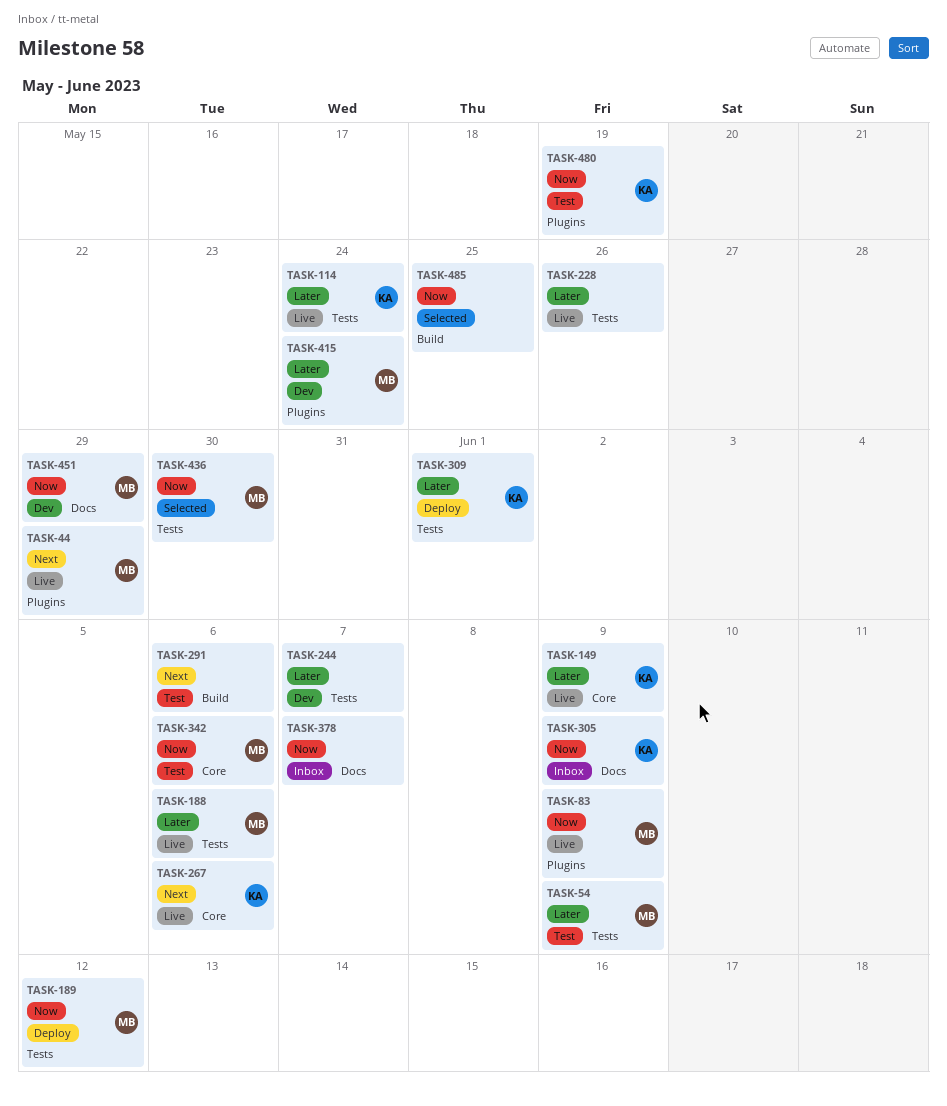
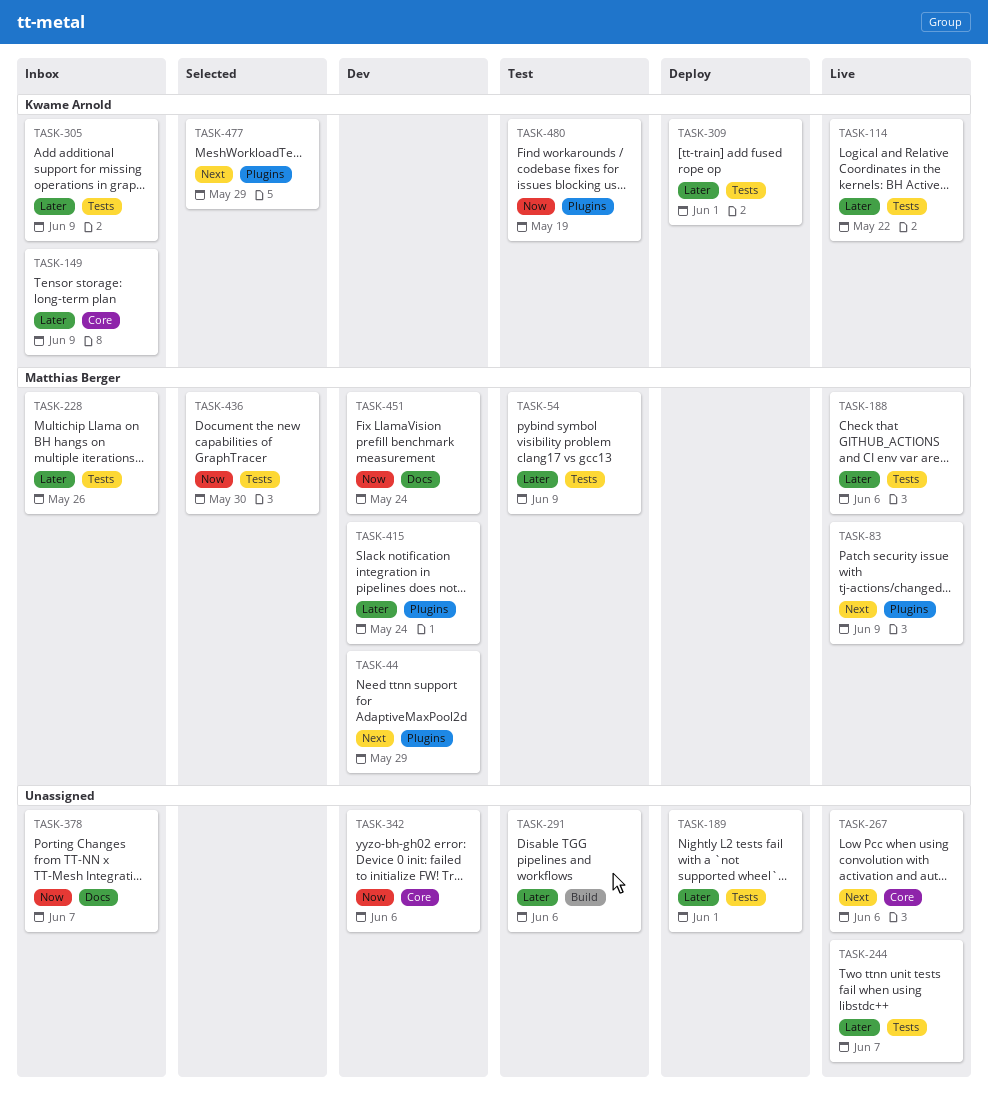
TASK-44, status: Live -> Dev
TASK-83, priority: Now -> Next
TASK-114, due: May 24 -> May 22
TASK-149, status: Live -> Inbox
TASK-189, owner: Matthias Berger -> none
TASK-189, priority: Now -> Later
TASK-189, due: Jun 12 -> Jun 1
TASK-228, status: Live -> Inbox
TASK-228, owner: none -> Matthias Berger
TASK-244, status: Dev -> Live
TASK-267, owner: Kwame Arnold -> none
TASK-291, priority: Next -> Later
TASK-305, priority: Now -> Later
TASK-305, label: Docs -> Tests
TASK-342, status: Test -> Dev
TASK-342, owner: Matthias Berger -> none
TASK-451, due: May 29 -> May 24
TASK-477: none -> present
TASK-485: present -> none

